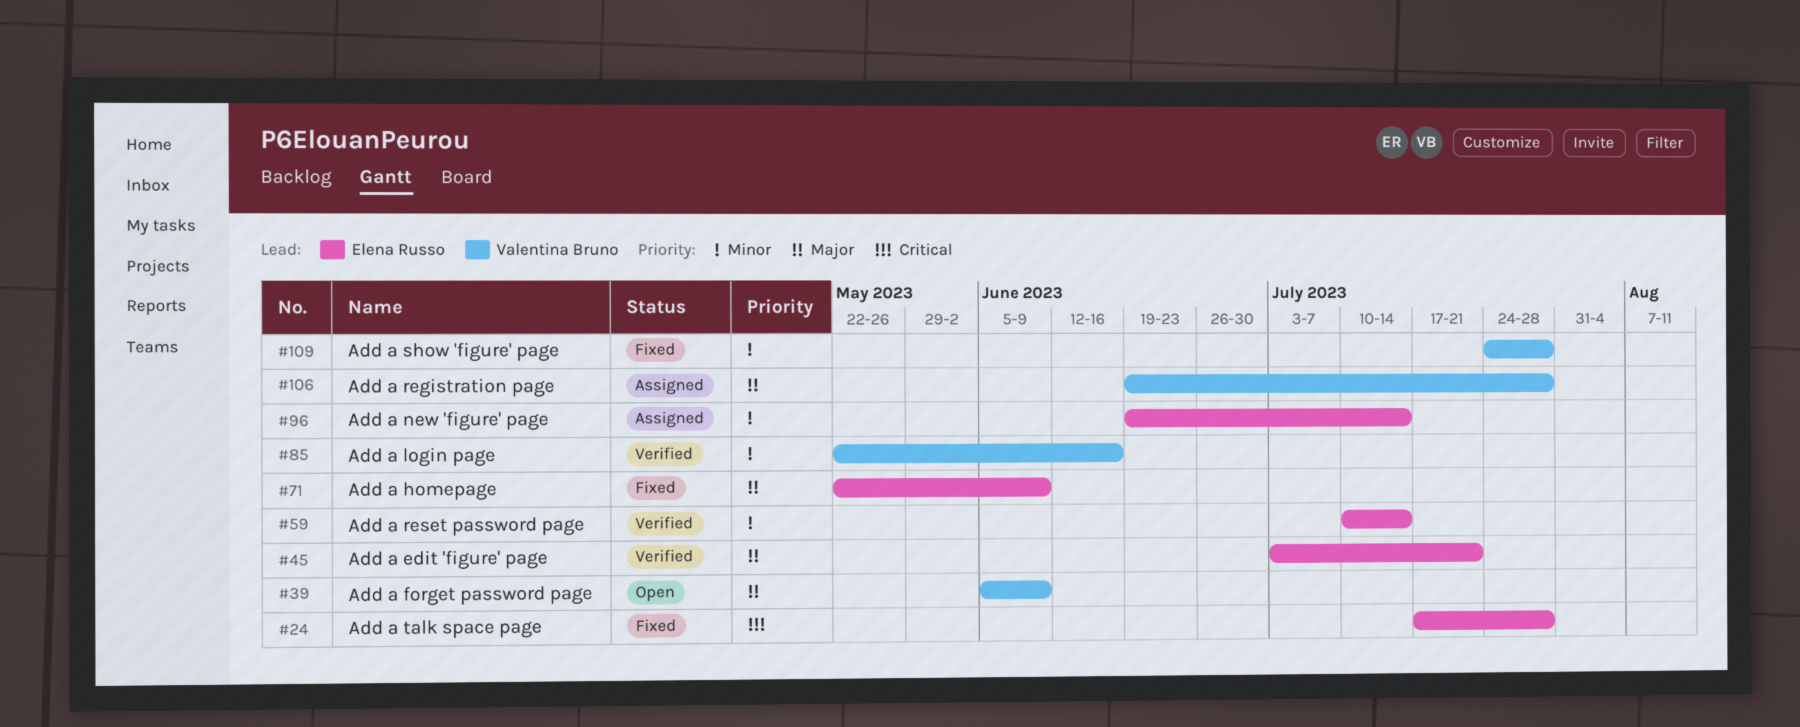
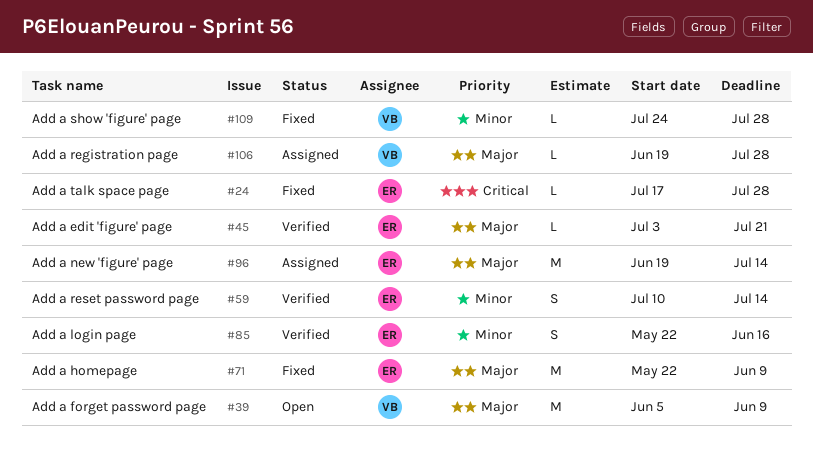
#85, owner: Valentina Bruno -> Elena Russo
#96, priority: Minor -> Major

